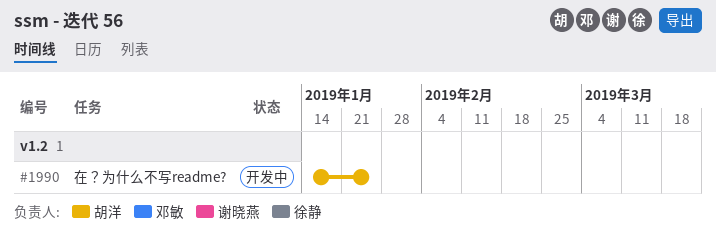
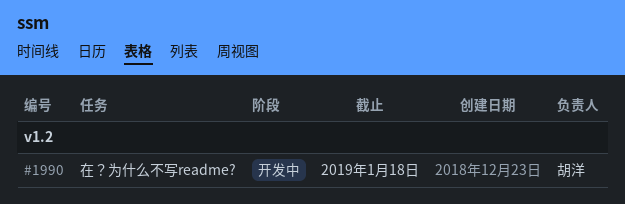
#1990, due: Jan 25 -> Jan 18

